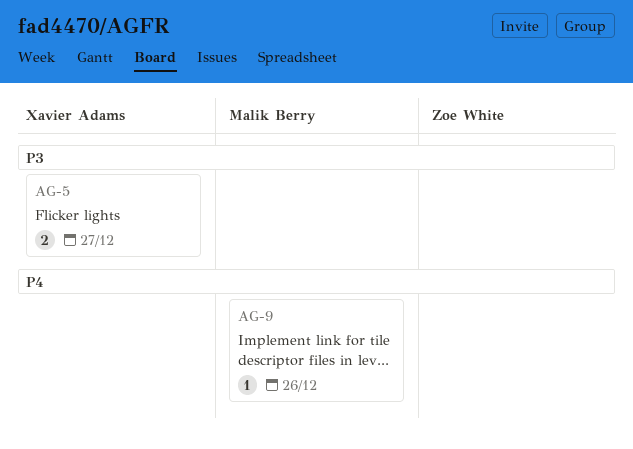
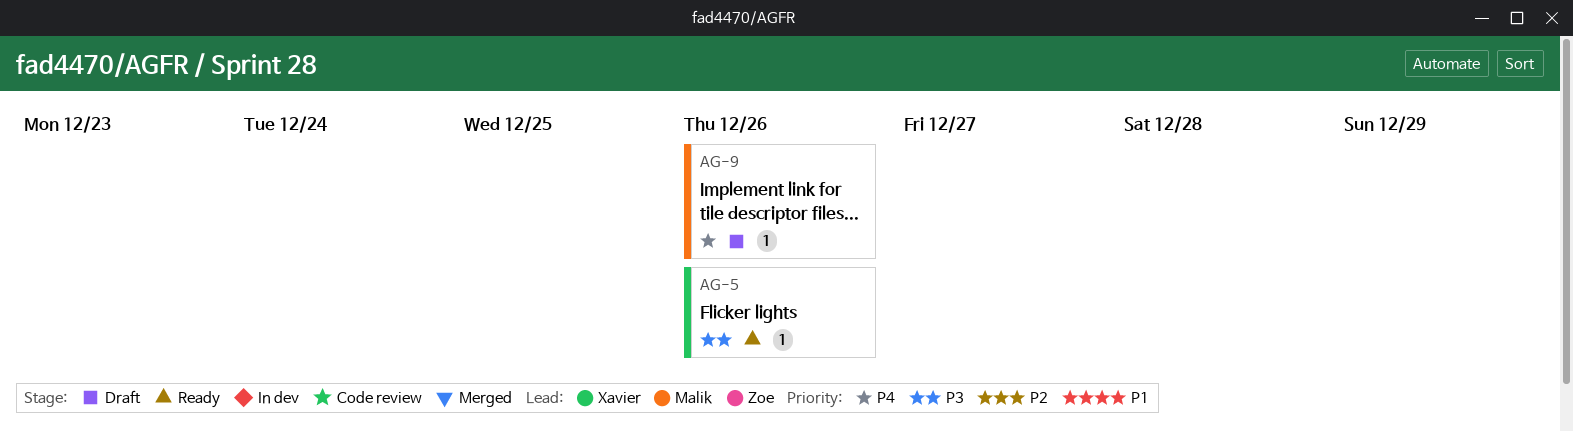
AG-5, estimate: 2 -> 1
AG-5, due: Dec 27 -> Dec 26

